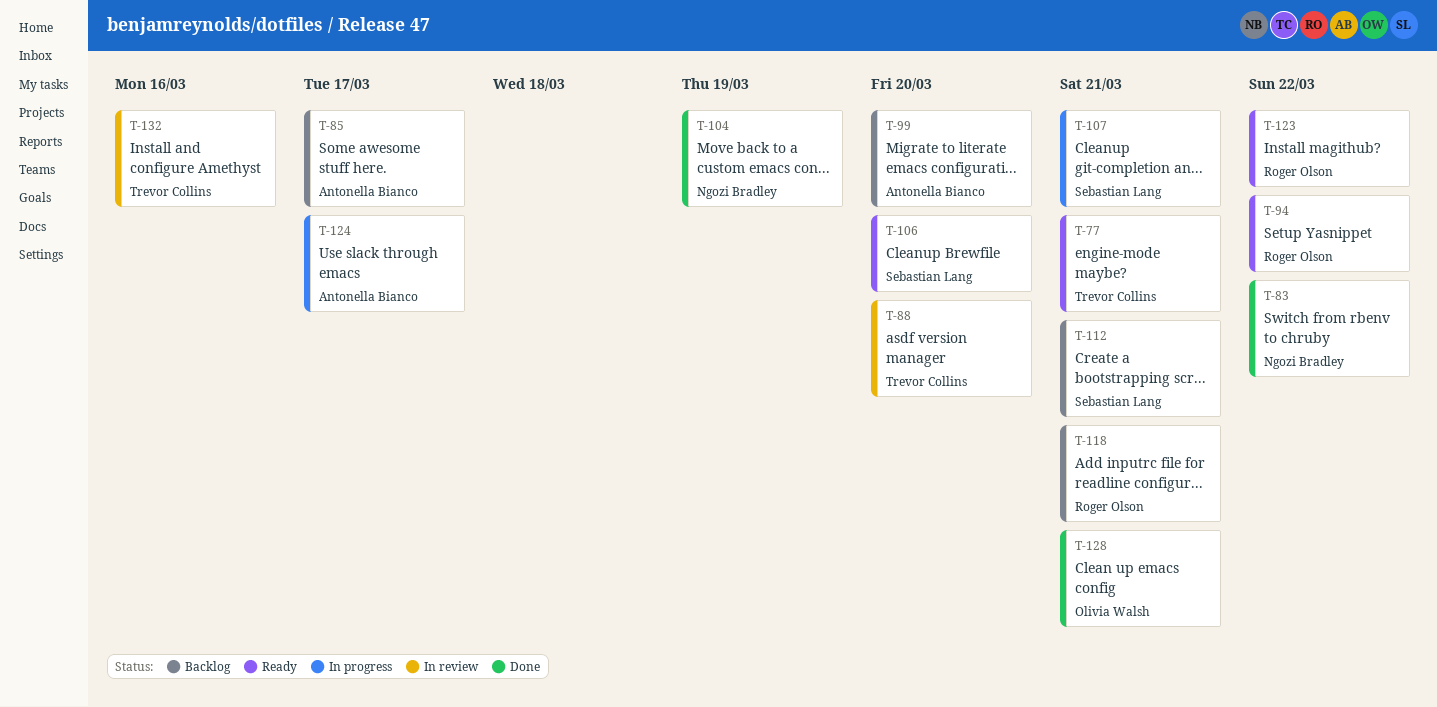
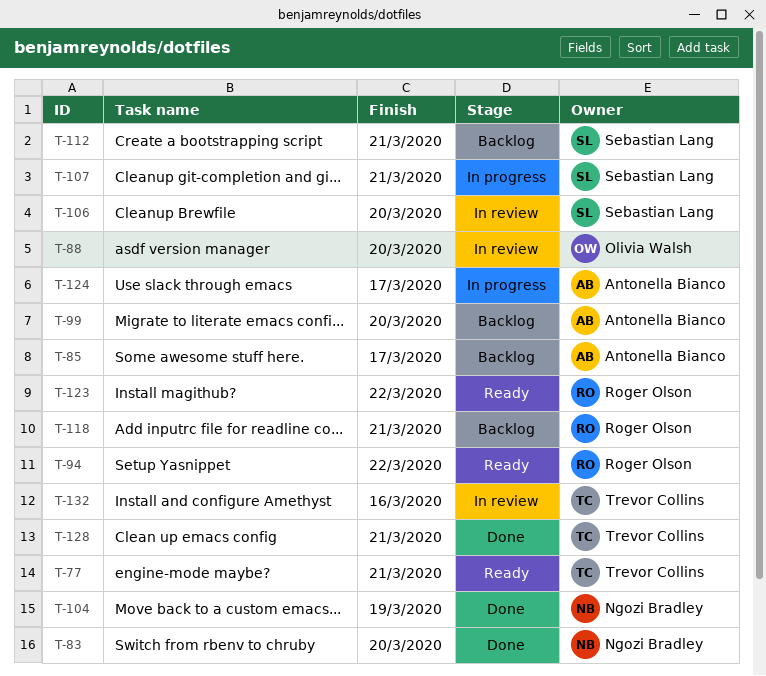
T-83, due: Mar 22 -> Mar 20
T-88, owner: Trevor Collins -> Olivia Walsh
T-106, status: Ready -> In review
T-128, owner: Olivia Walsh -> Trevor Collins

